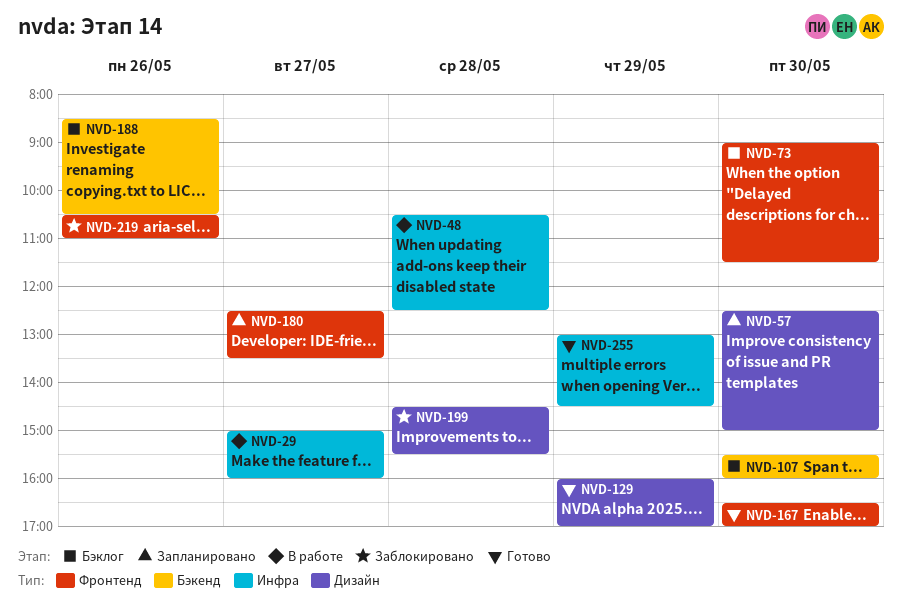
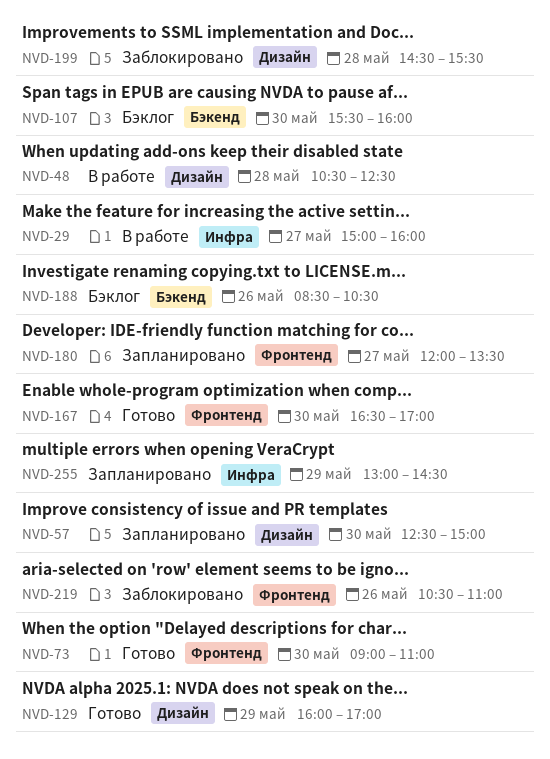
NVD-48, label: Инфра -> Дизайн
NVD-73, status: Бэклог -> Готово
NVD-73, ends: 11:30 -> 11:00
NVD-180, begins: 12:30 -> 12:00
NVD-255, status: Готово -> Запланировано

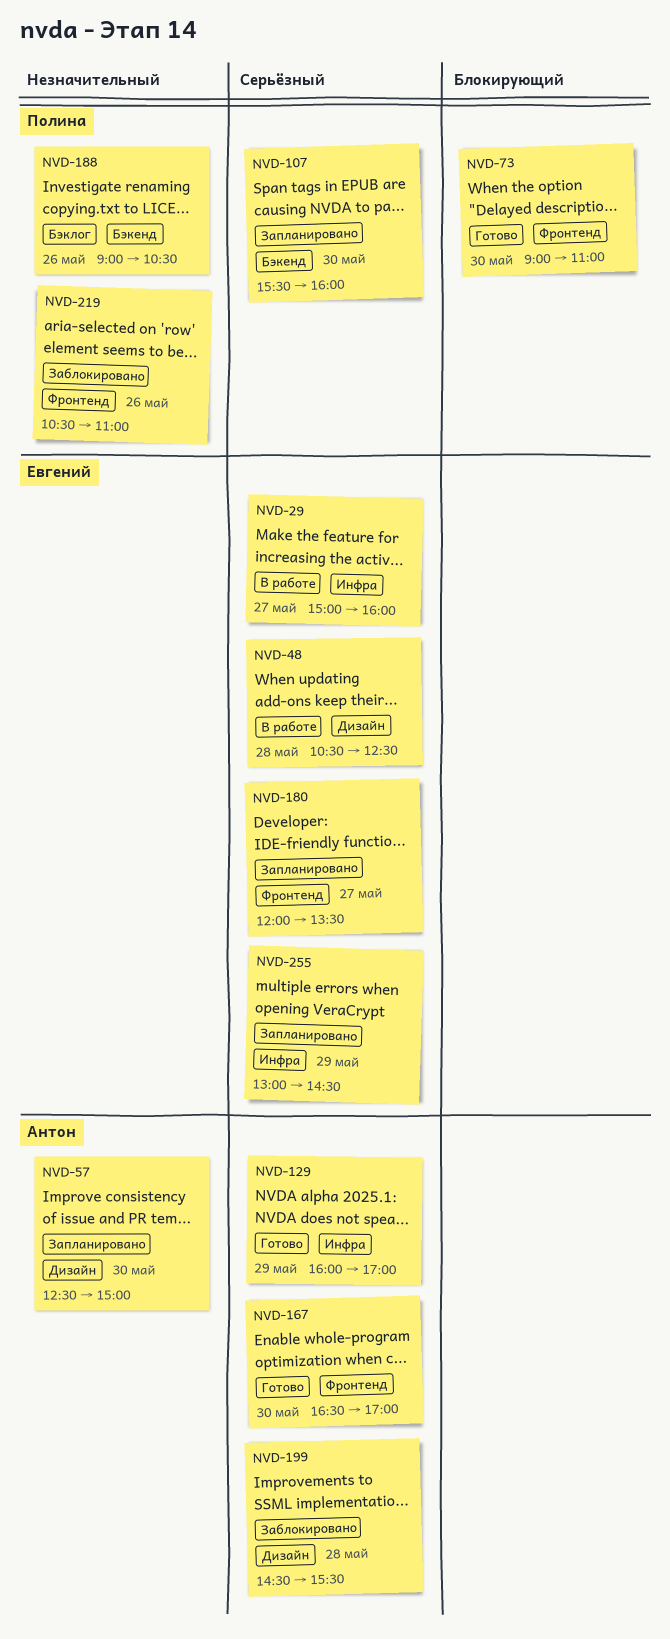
NVD-107, status: Бэклог -> Запланировано
NVD-129, label: Дизайн -> Инфра
NVD-188, begins: 08:30 -> 09:00

